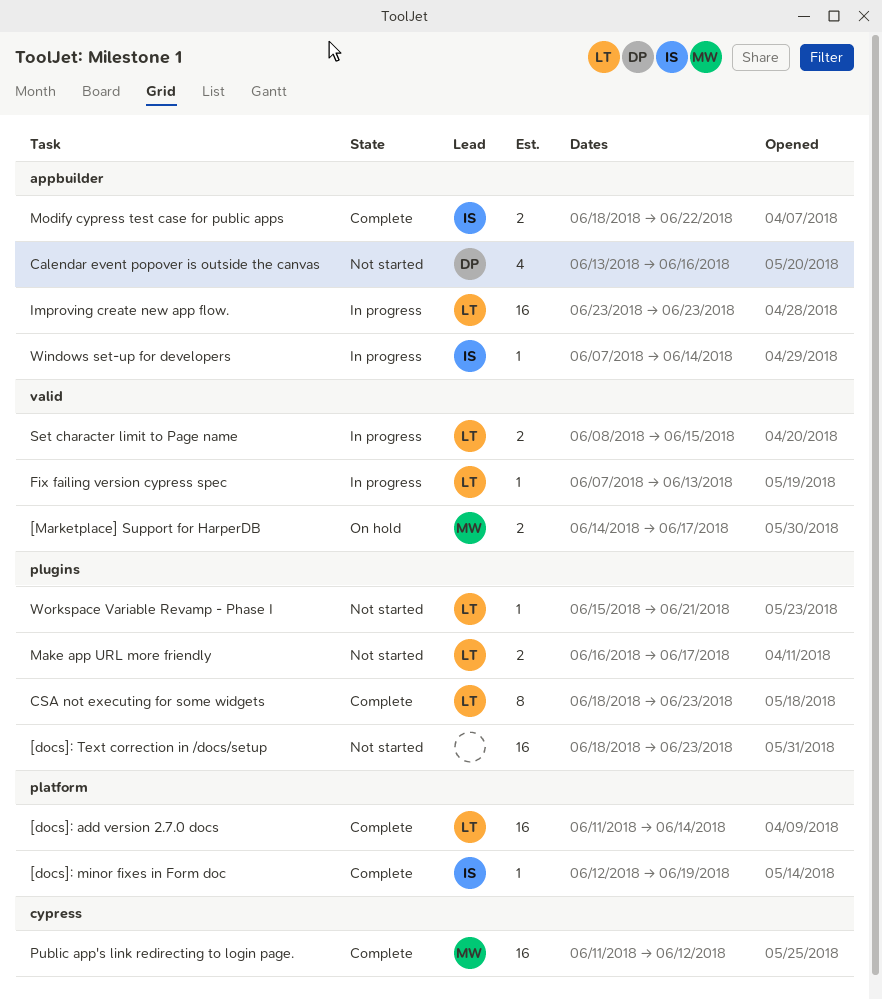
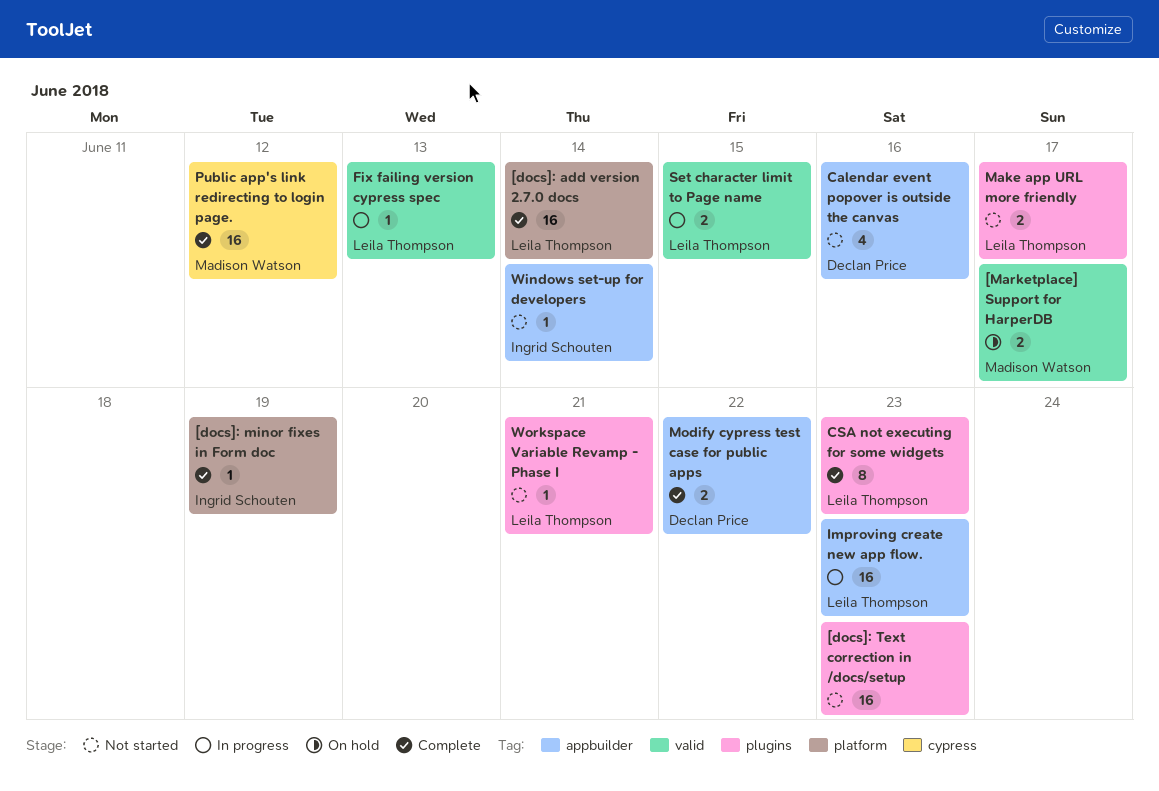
Modify cypress test case for public apps, owner: Ingrid Schouten -> Declan Price
Windows set-up for developers, status: In progress -> Not started

